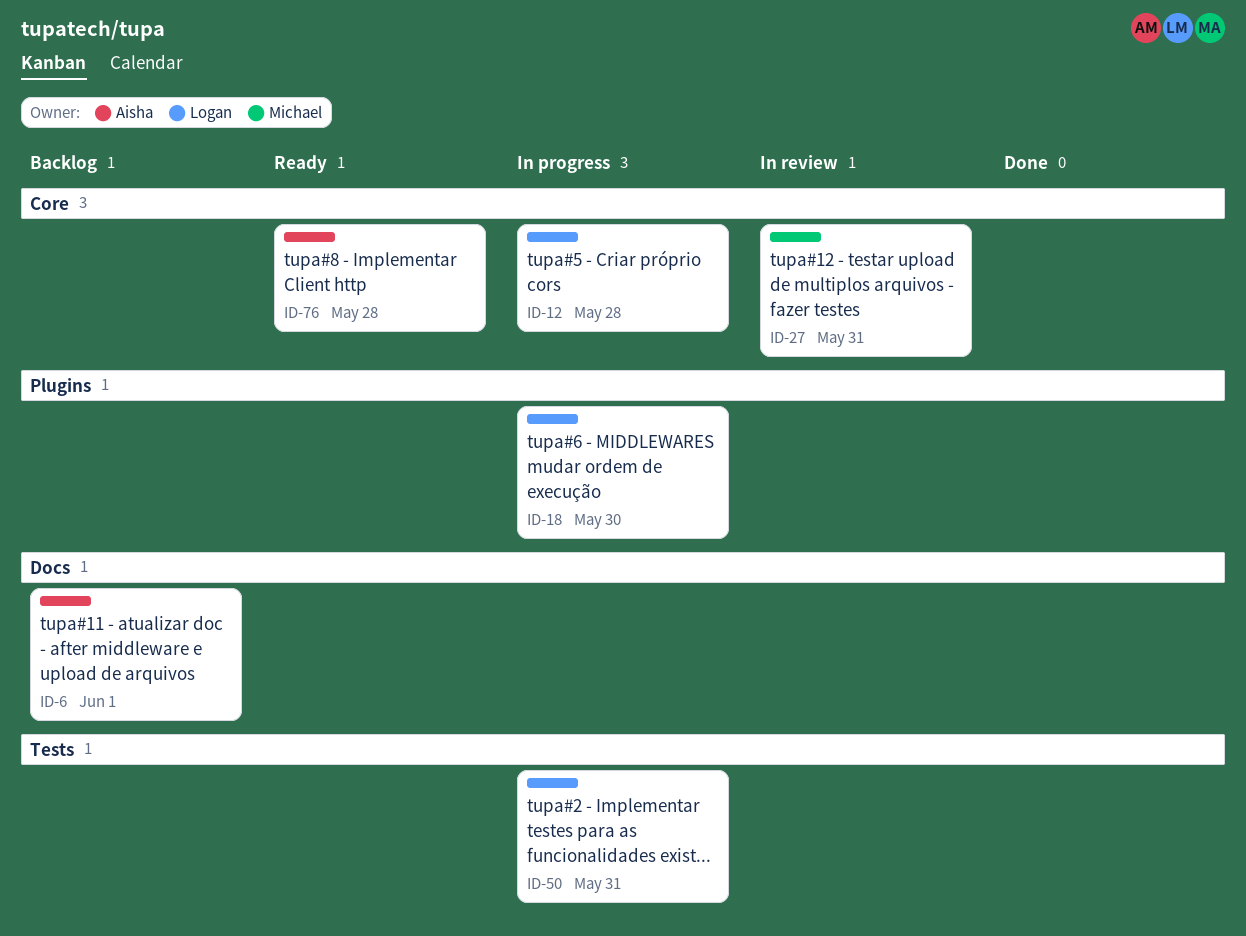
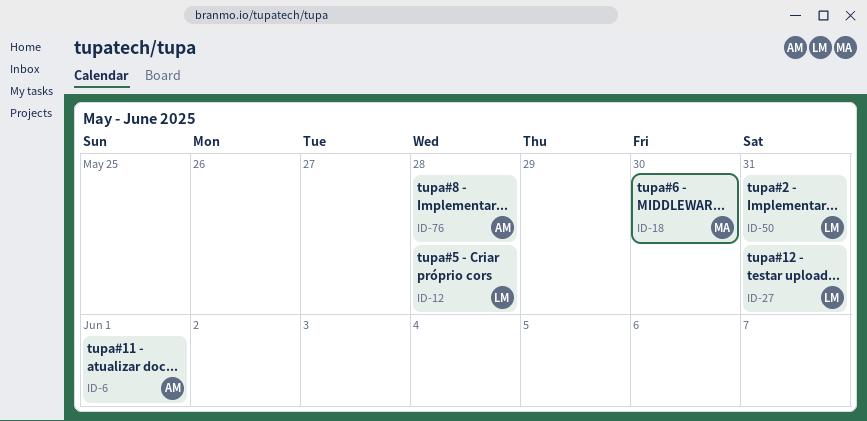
ID-18, owner: Logan -> Michael
ID-27, owner: Michael -> Logan

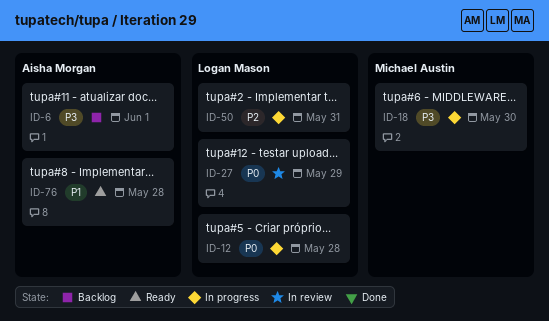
ID-27, due: May 31 -> May 29

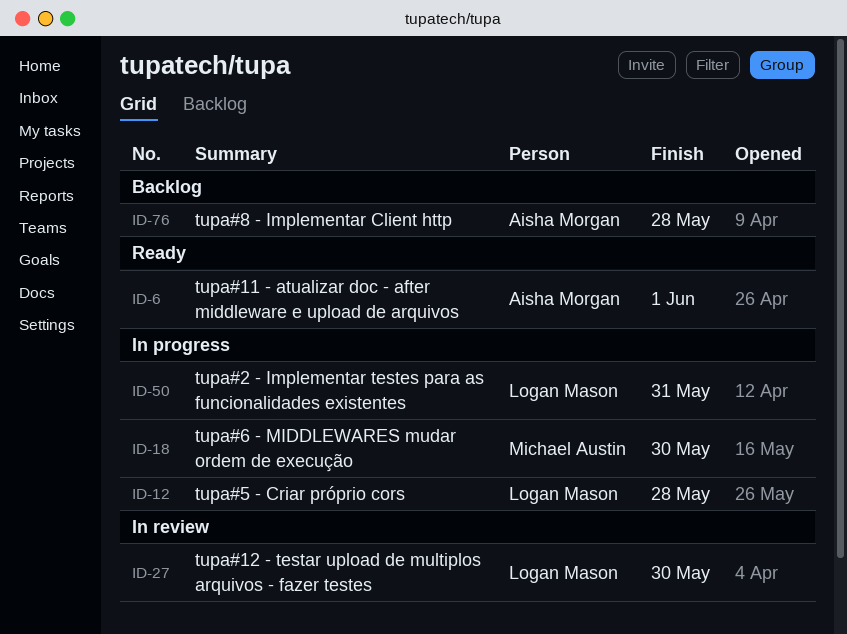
ID-6, status: Backlog -> Ready
ID-27, due: May 29 -> May 30
ID-76, status: Ready -> Backlog

